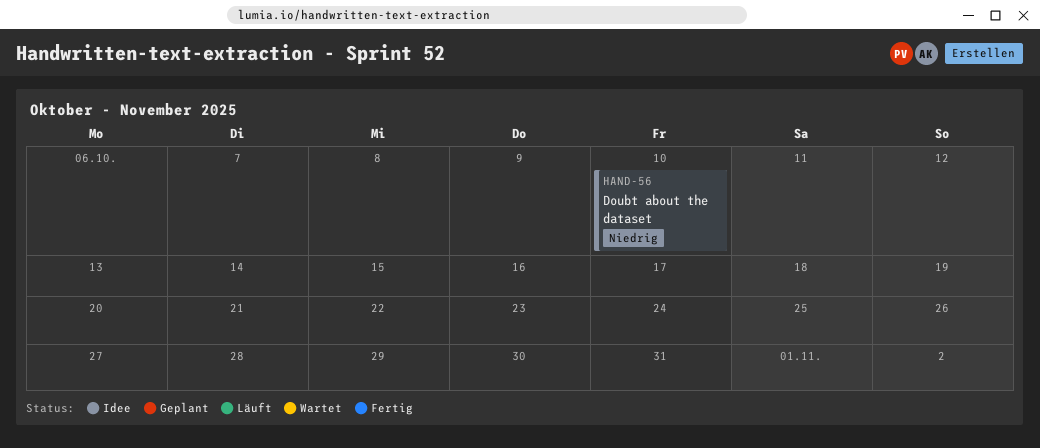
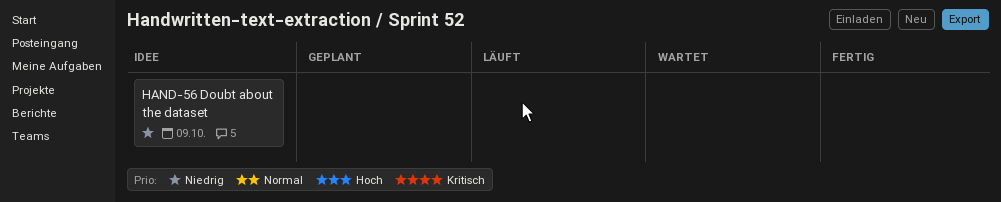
HAND-56, due: Oct 10 -> Oct 9

